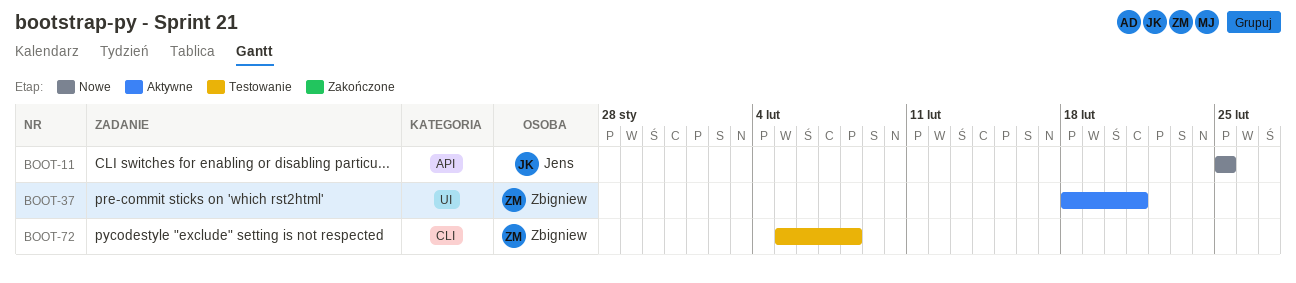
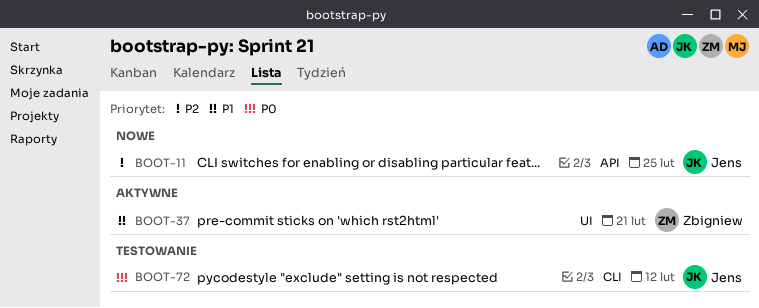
BOOT-72, owner: Zbigniew -> Jens
BOOT-72, due: Feb 8 -> Feb 12

